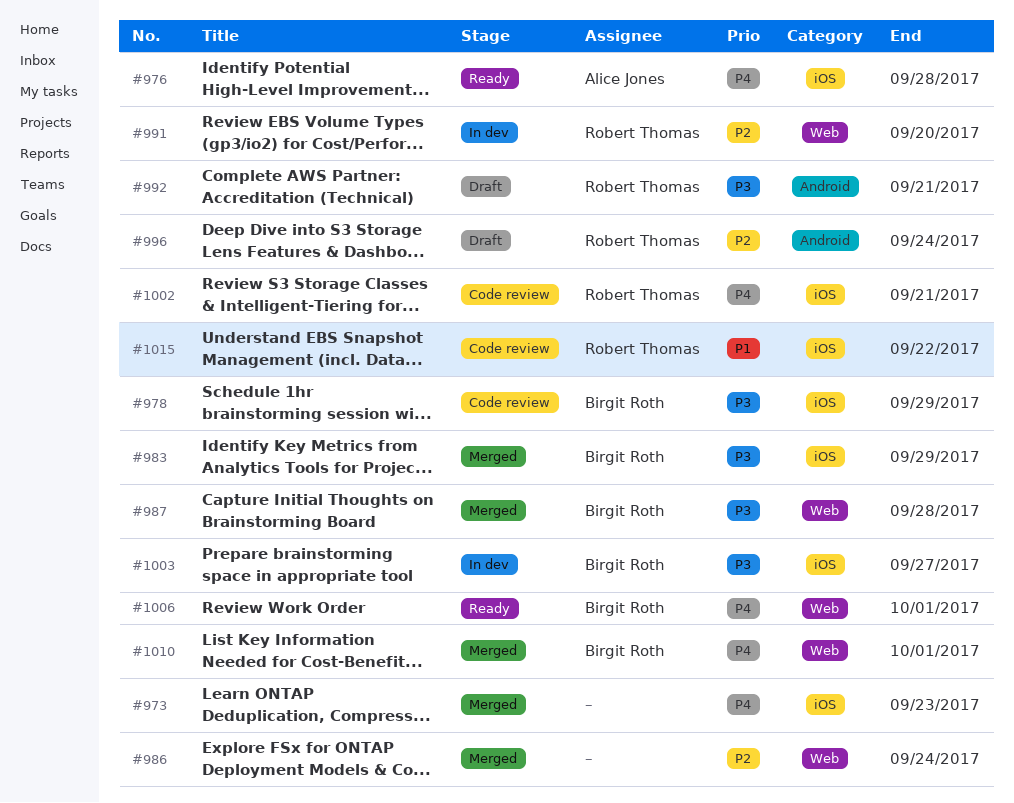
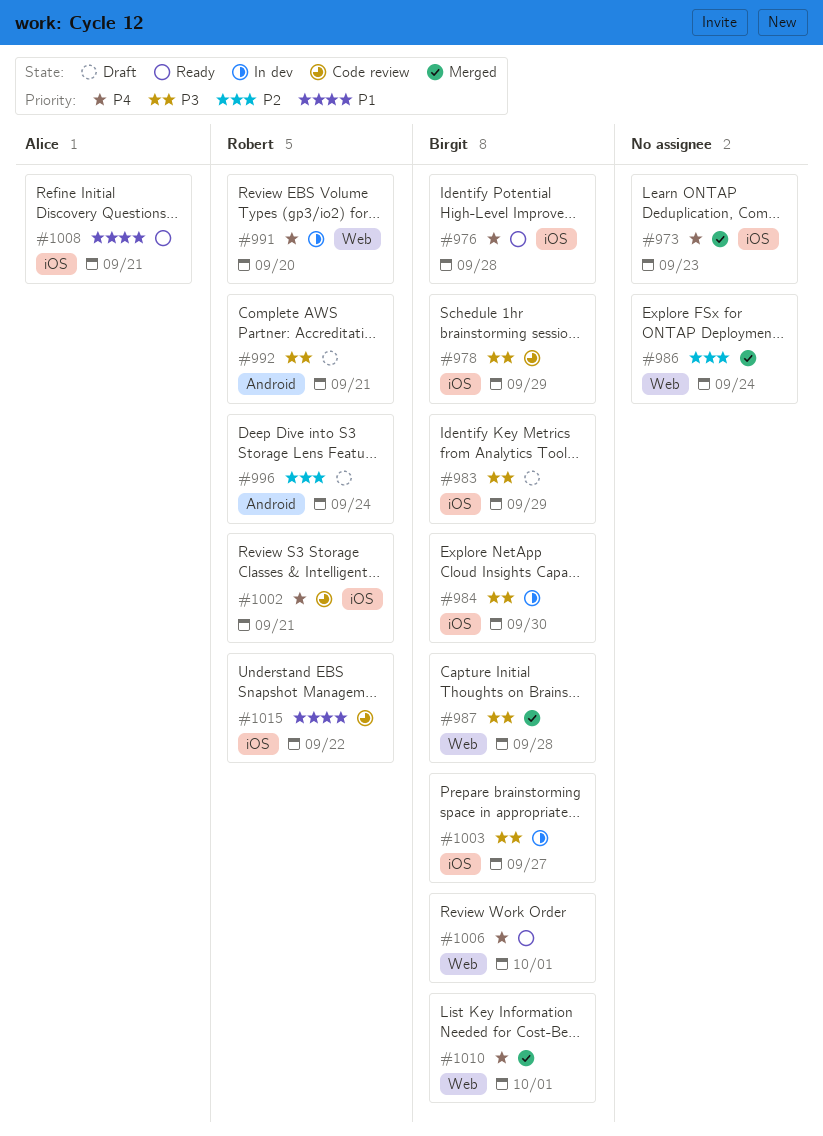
#976, owner: Alice Jones -> Birgit Roth
#983, status: Merged -> Draft
#984: none -> present
#991, priority: P2 -> P4
#1008: none -> present

